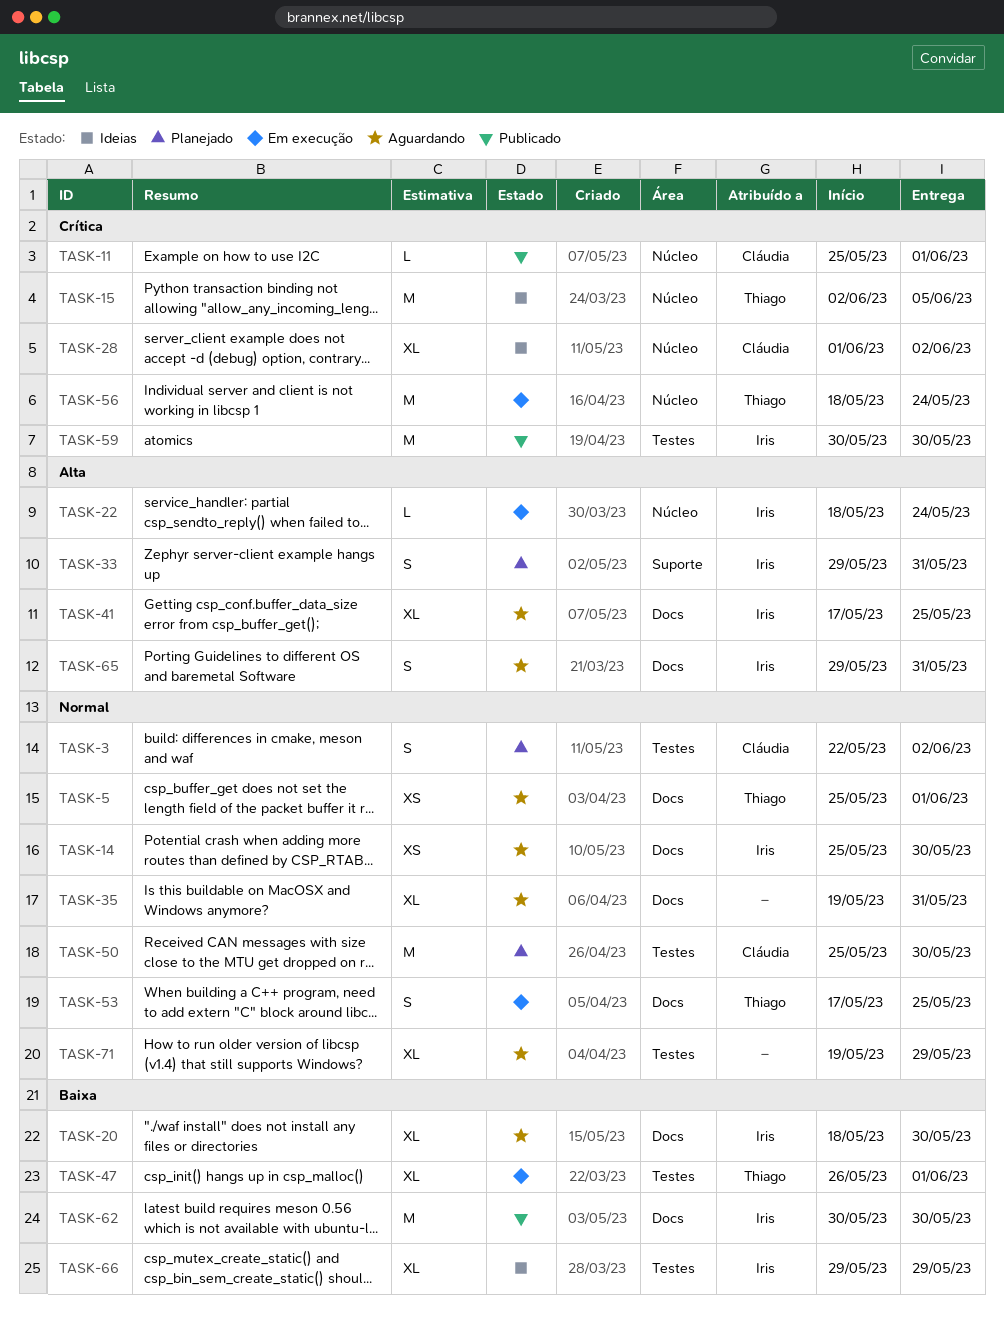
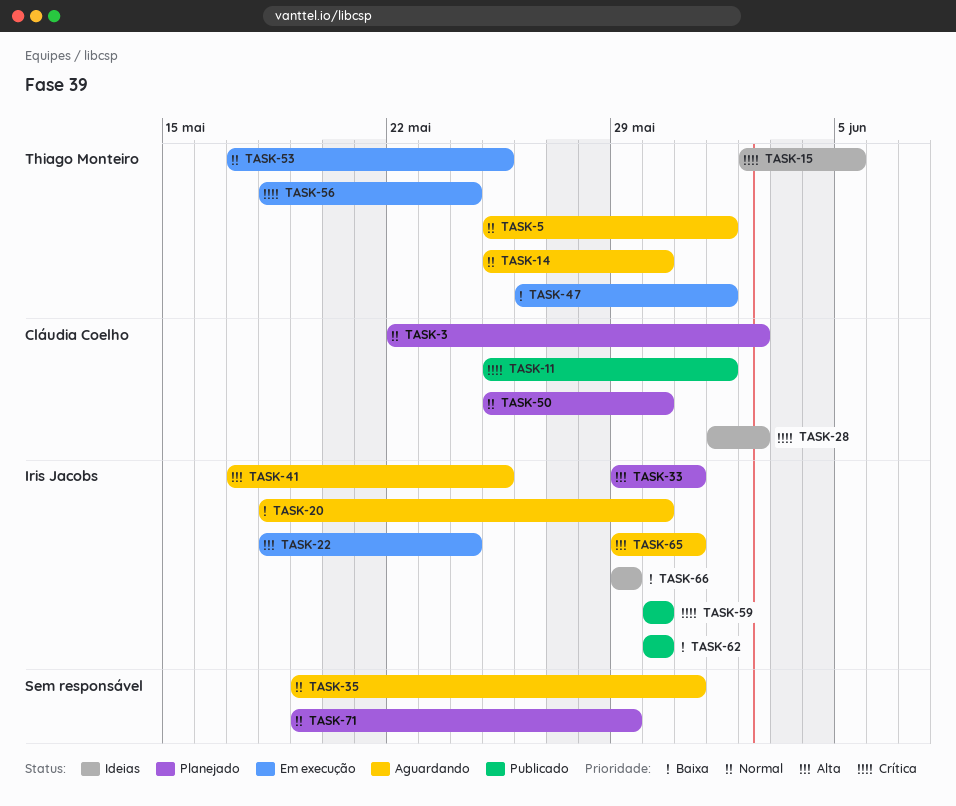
TASK-14, owner: Iris Jacobs -> Thiago Monteiro
TASK-71, status: Aguardando -> Planejado

